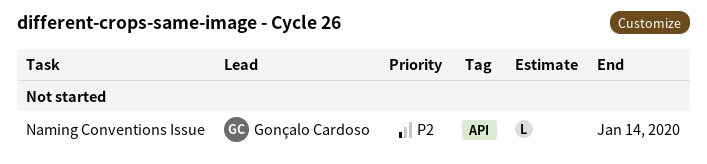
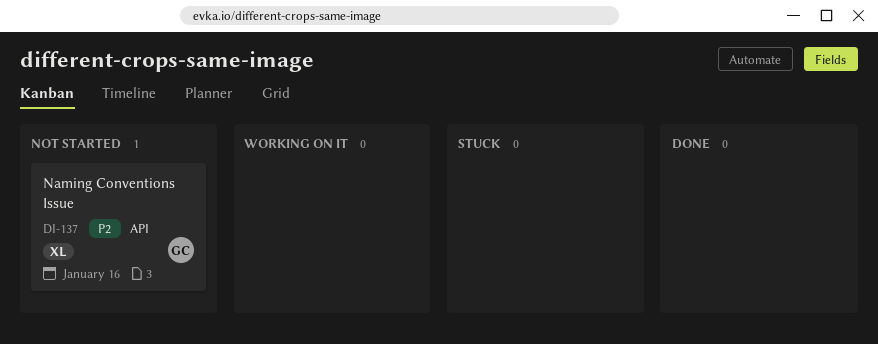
Naming Conventions Issue, estimate: L -> XL
Naming Conventions Issue, due: Jan 14 -> Jan 16

